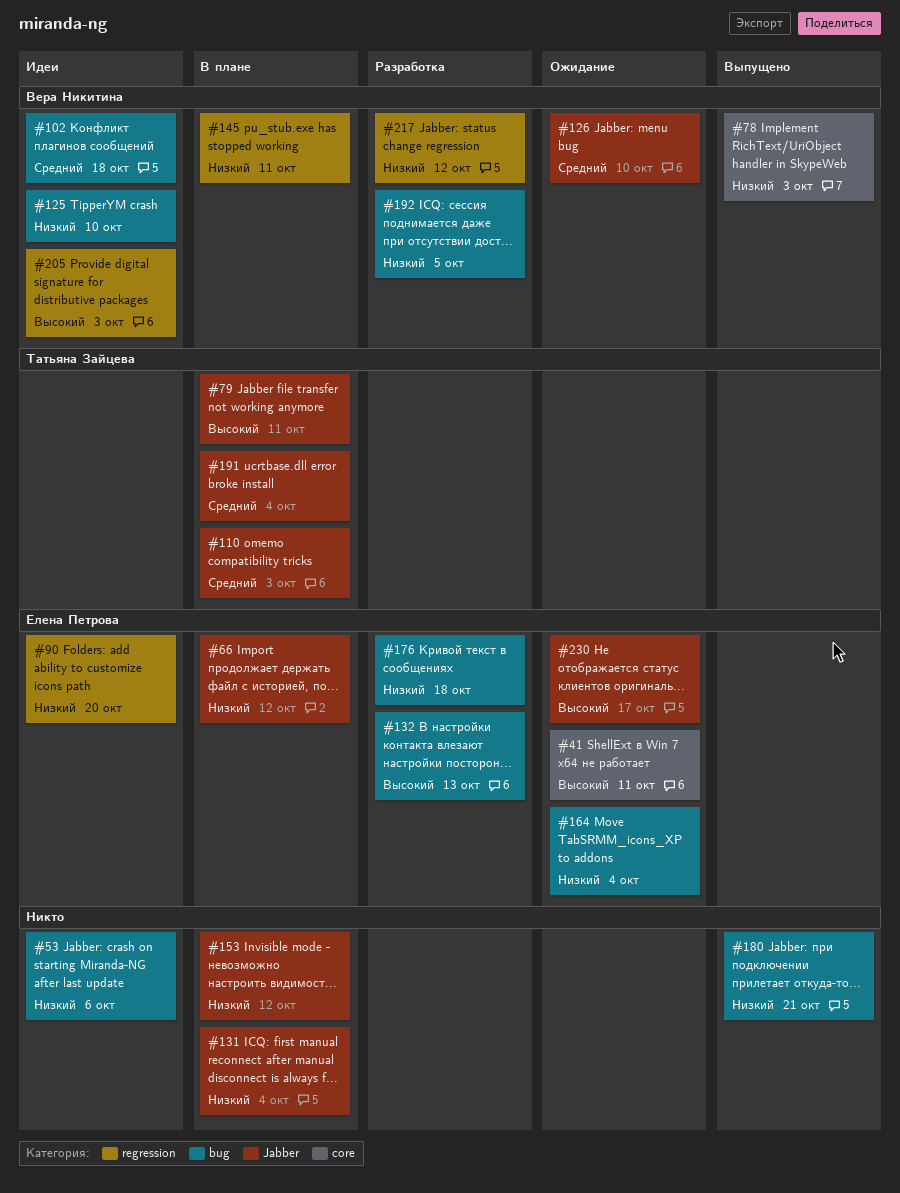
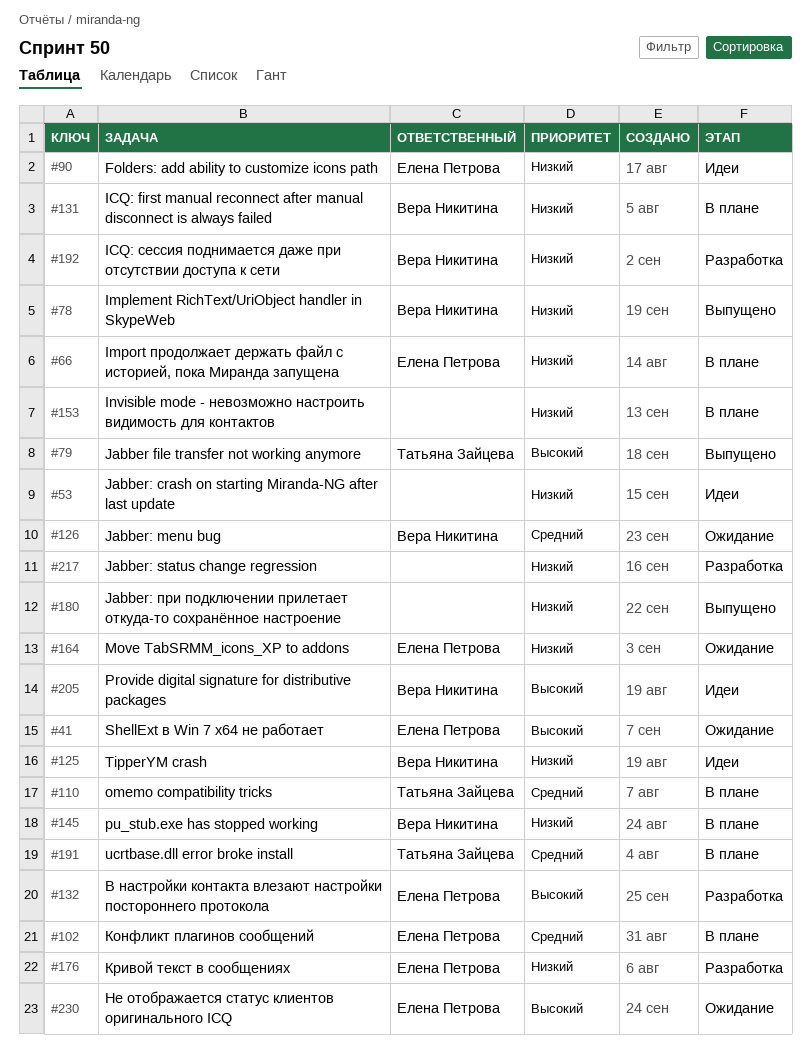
#79, status: В плане -> Выпущено
#102, status: Идеи -> В плане
#102, owner: Вера Никитина -> Елена Петрова
#131, owner: none -> Вера Никитина
#217, owner: Вера Никитина -> none

